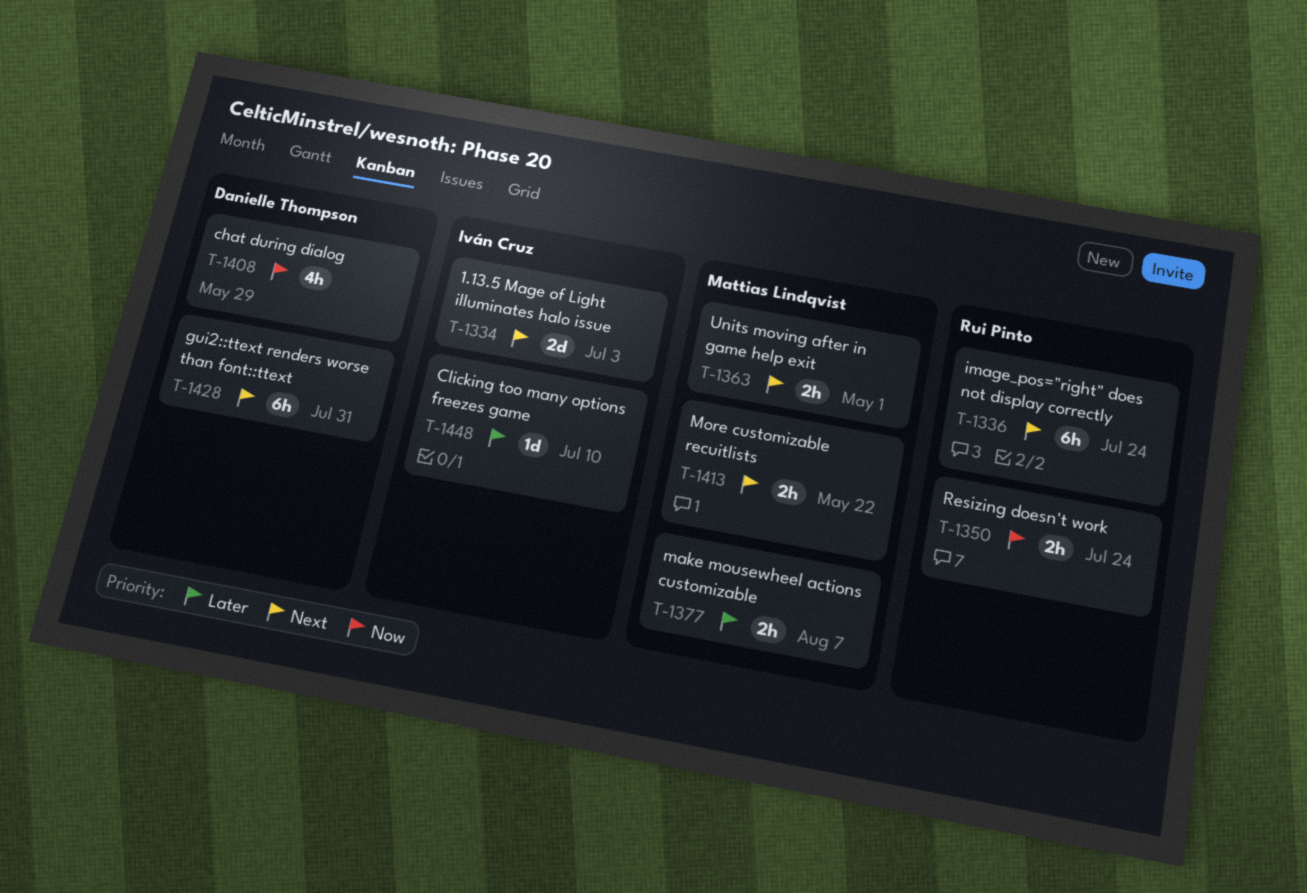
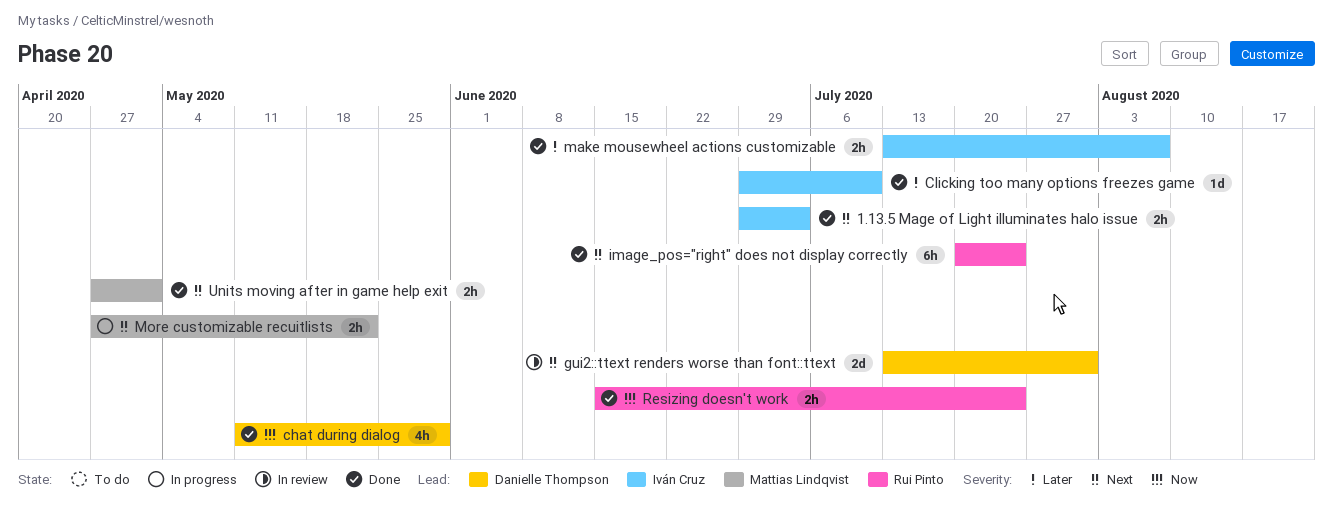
1.13.5 Mage of Light illuminates halo issue, estimate: 2d -> 2h
gui2::ttext renders worse than font::ttext, estimate: 6h -> 2d
make mousewheel actions customizable, owner: Mattias Lindqvist -> Iván Cruz

